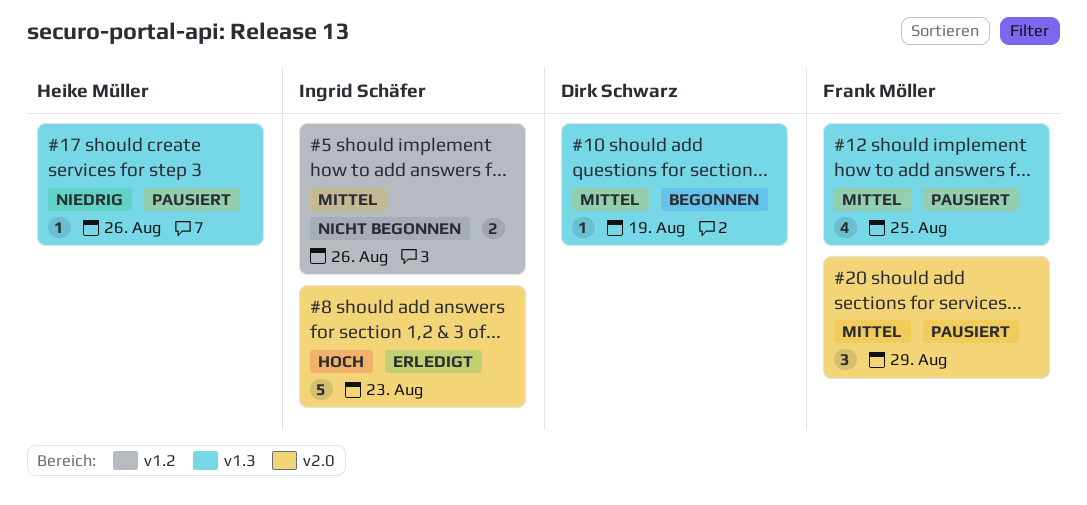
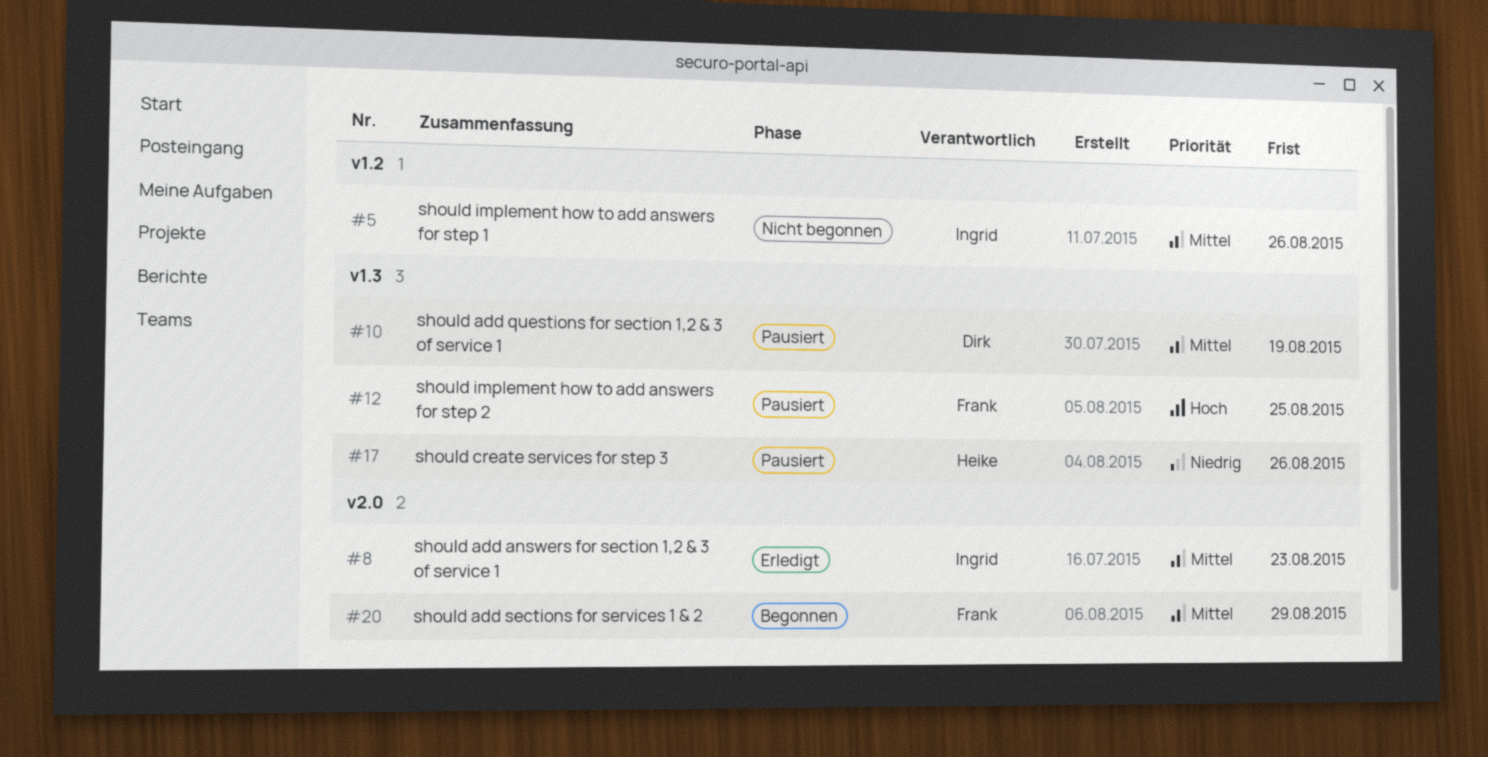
#8, priority: Hoch -> Mittel
#10, status: Begonnen -> Pausiert
#12, priority: Mittel -> Hoch
#20, status: Pausiert -> Begonnen

